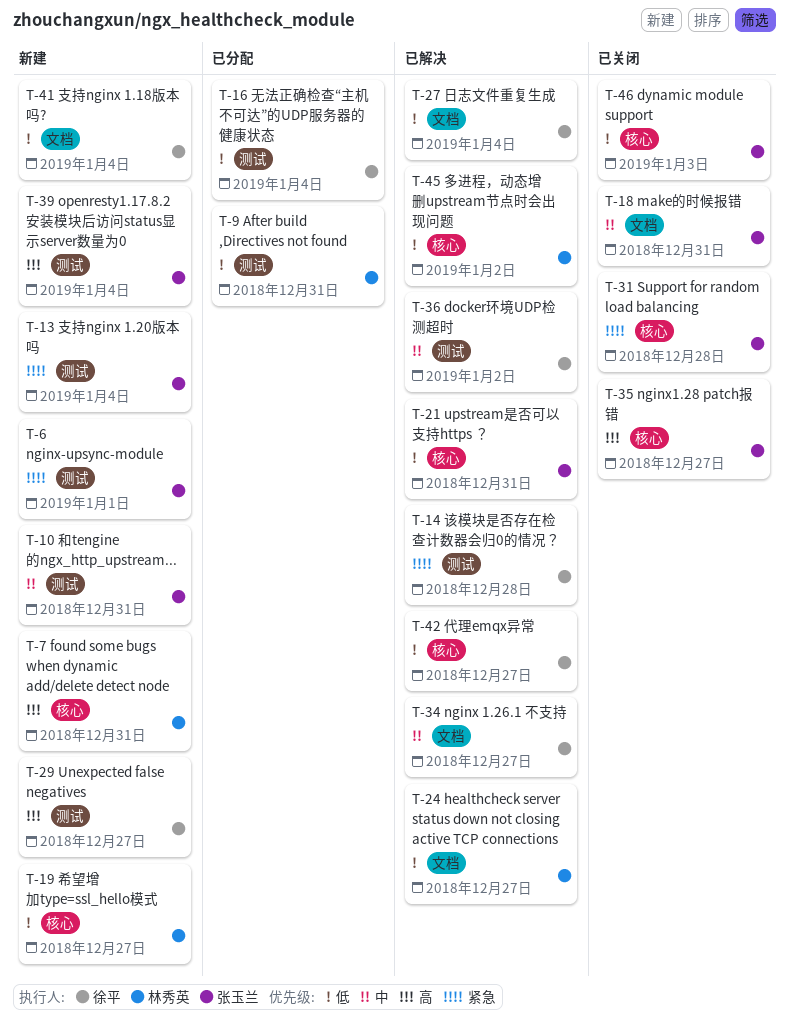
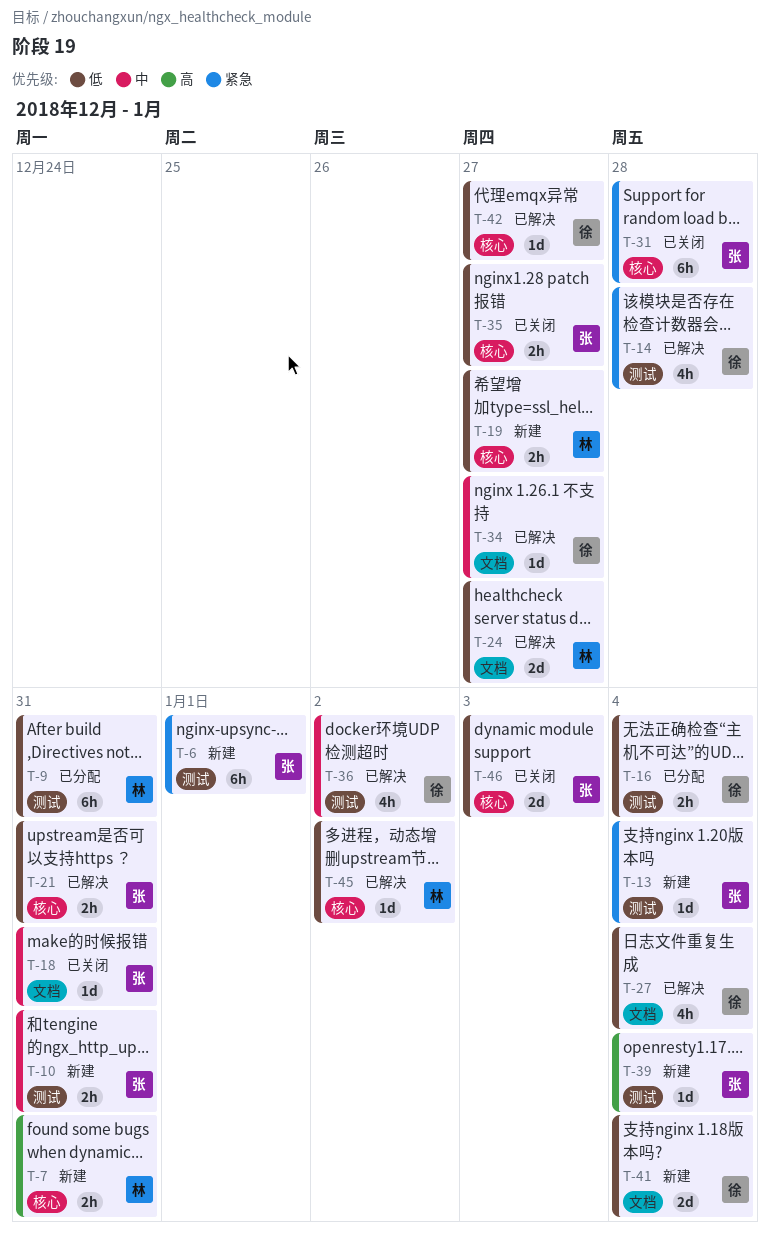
T-29: present -> none
T-35, priority: 高 -> 低

